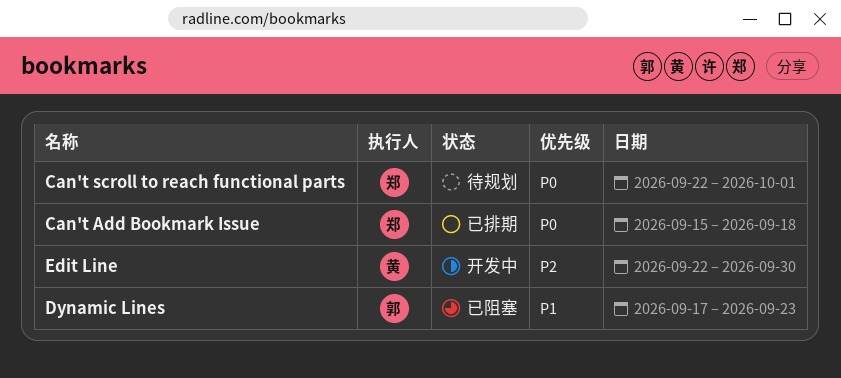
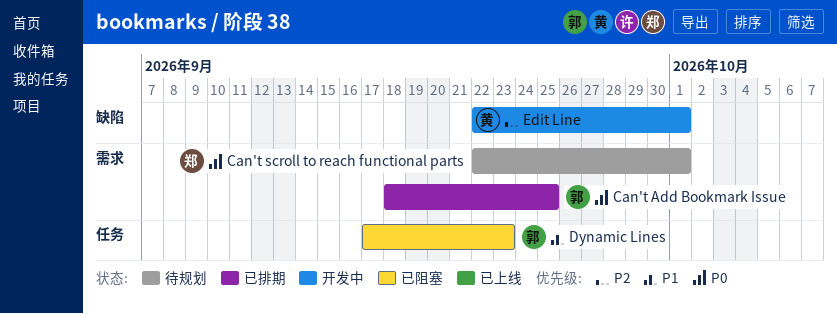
Can't Add Bookmark Issue, owner: 郑 -> 郭
Can't Add Bookmark Issue, start: Sep 15 -> Sep 18
Can't Add Bookmark Issue, due: Sep 18 -> Sep 25
Edit Line, due: Sep 30 -> Oct 1

